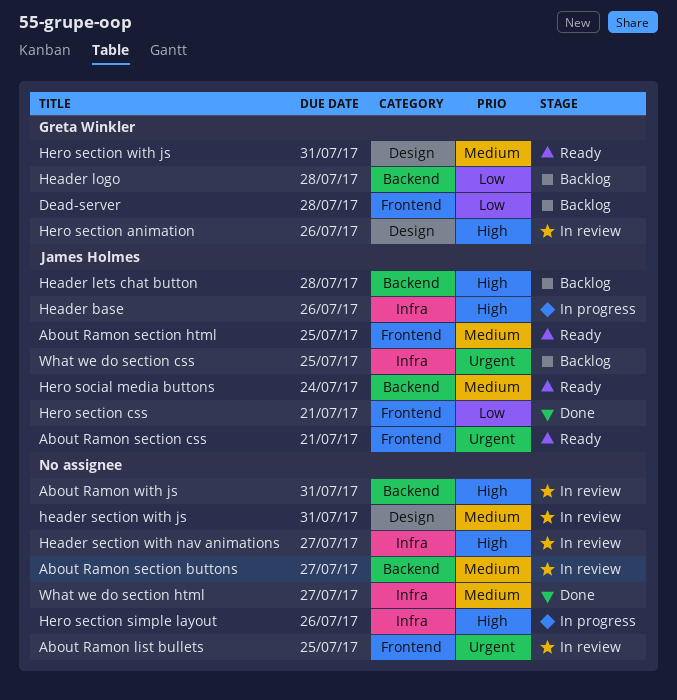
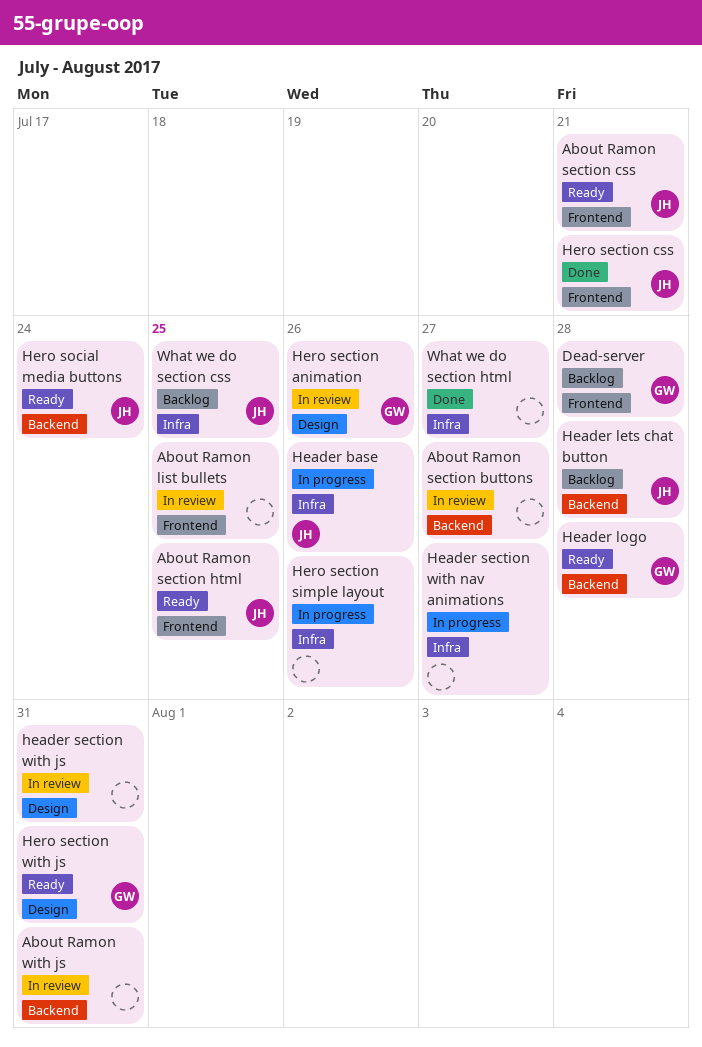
Header logo, status: Backlog -> Ready
Header section with nav animations, status: In review -> In progress

